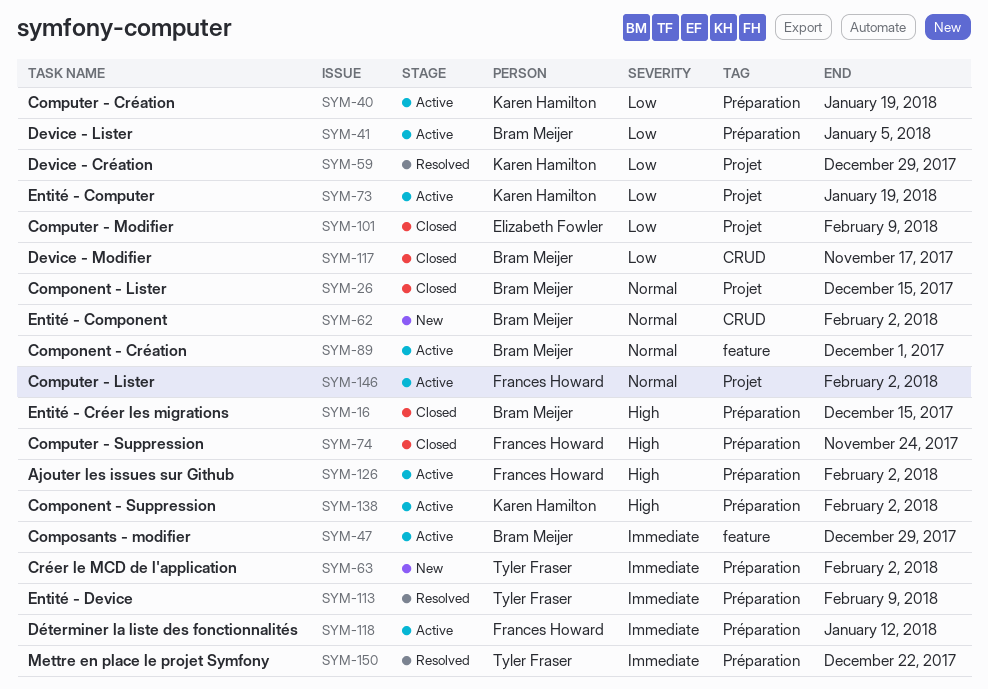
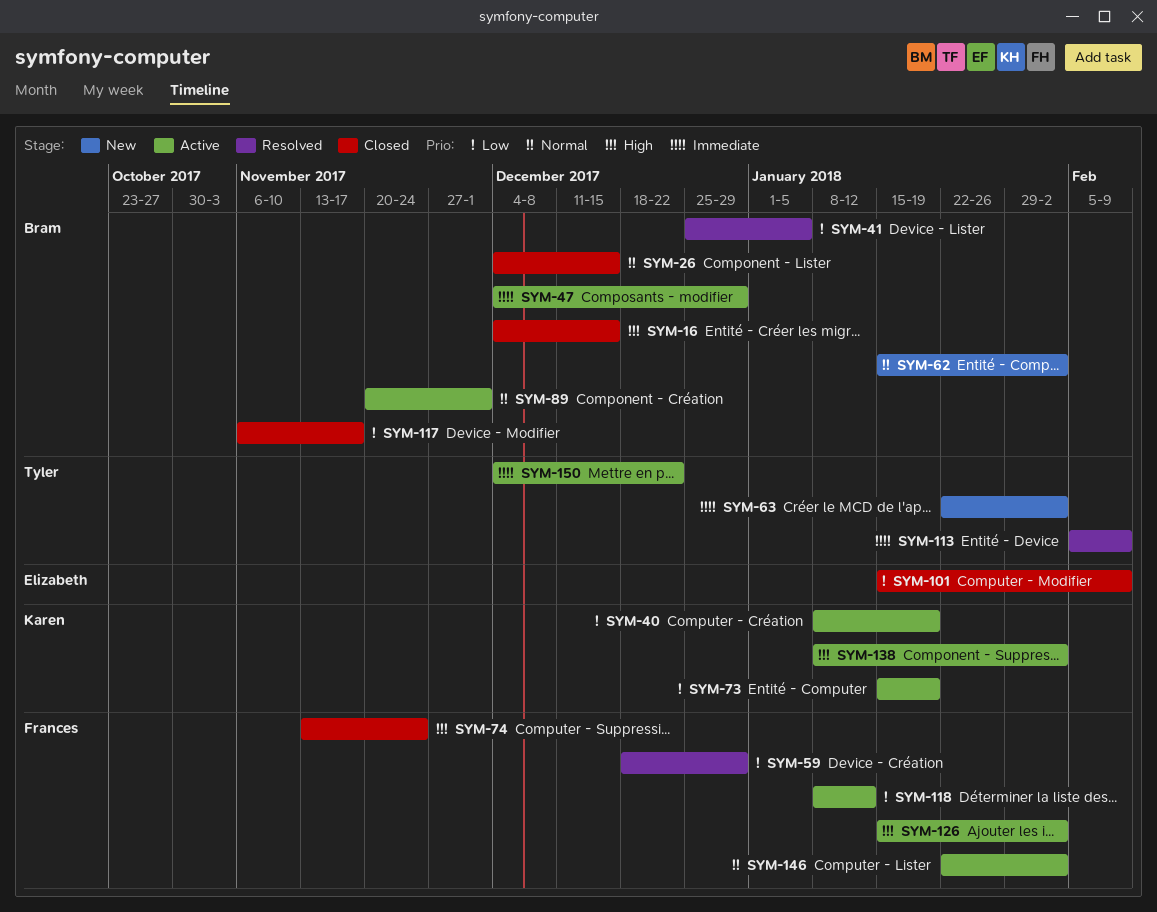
SYM-41, status: Active -> Resolved
SYM-59, owner: Karen Hamilton -> Frances Howard
SYM-118, priority: Immediate -> Low
SYM-150, status: Resolved -> Active

